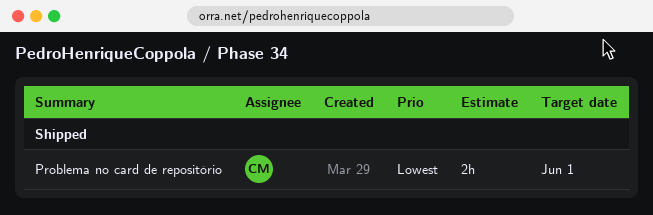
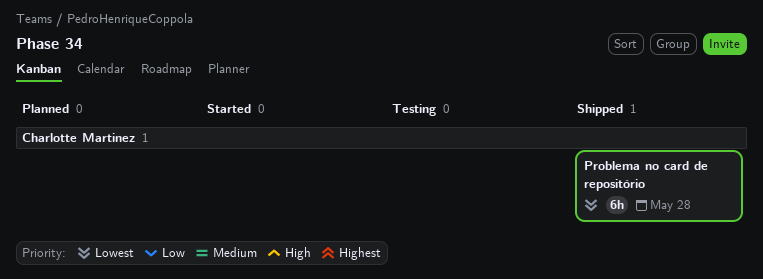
Problema no card de repositório, estimate: 2h -> 6h
Problema no card de repositório, due: Jun 1 -> May 28

